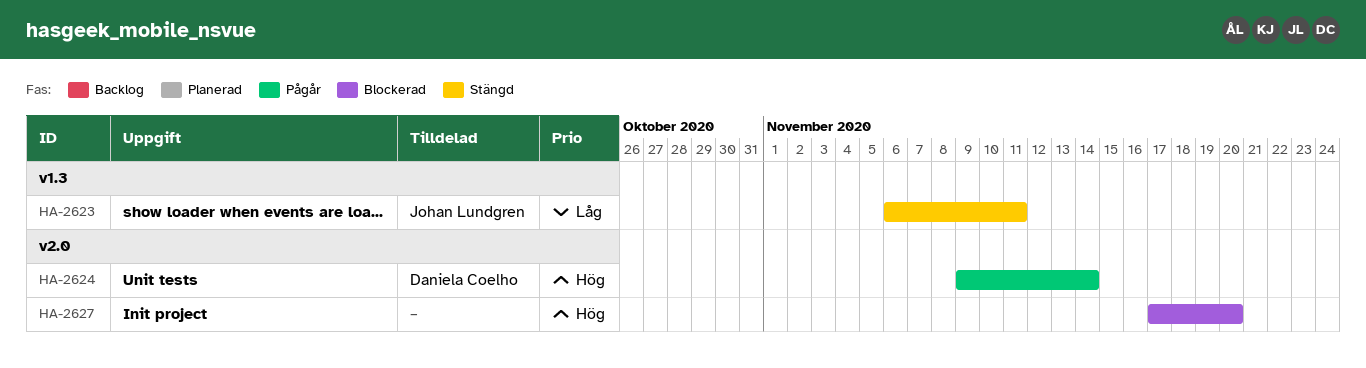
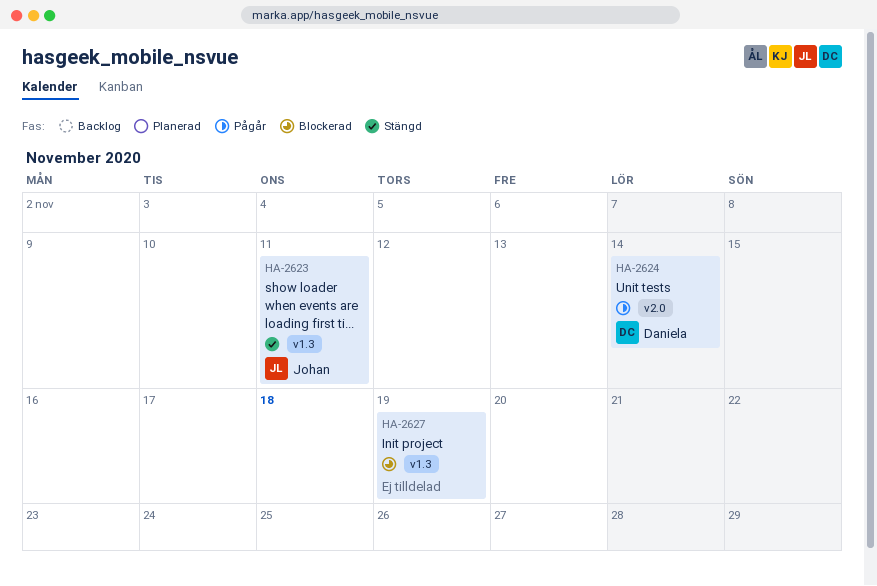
HA-2627, label: v2.0 -> v1.3
HA-2627, due: Nov 20 -> Nov 19

